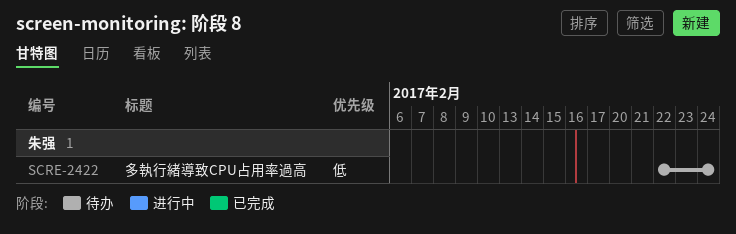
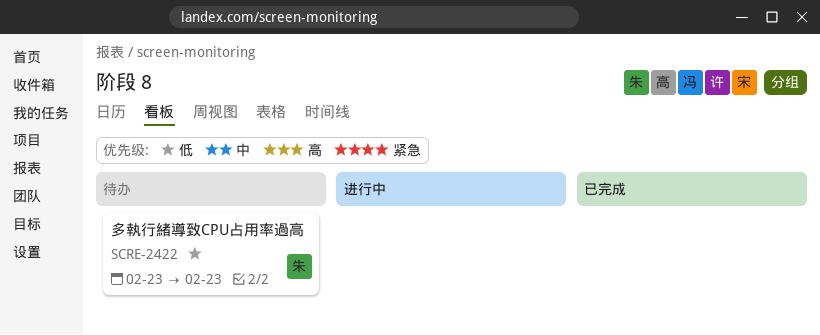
SCRE-2422, start: Feb 22 -> Feb 23
SCRE-2422, due: Feb 24 -> Feb 23

